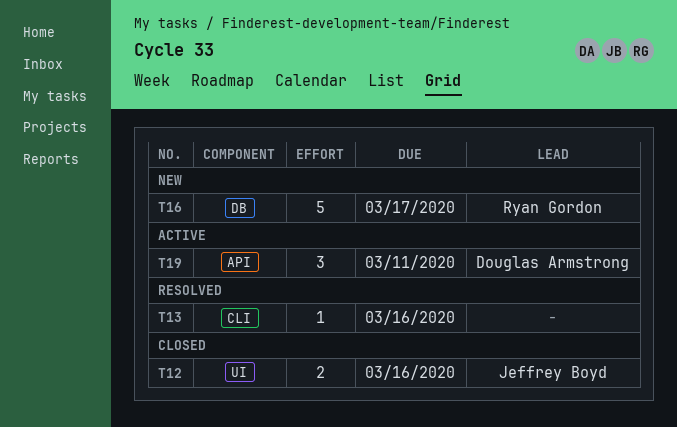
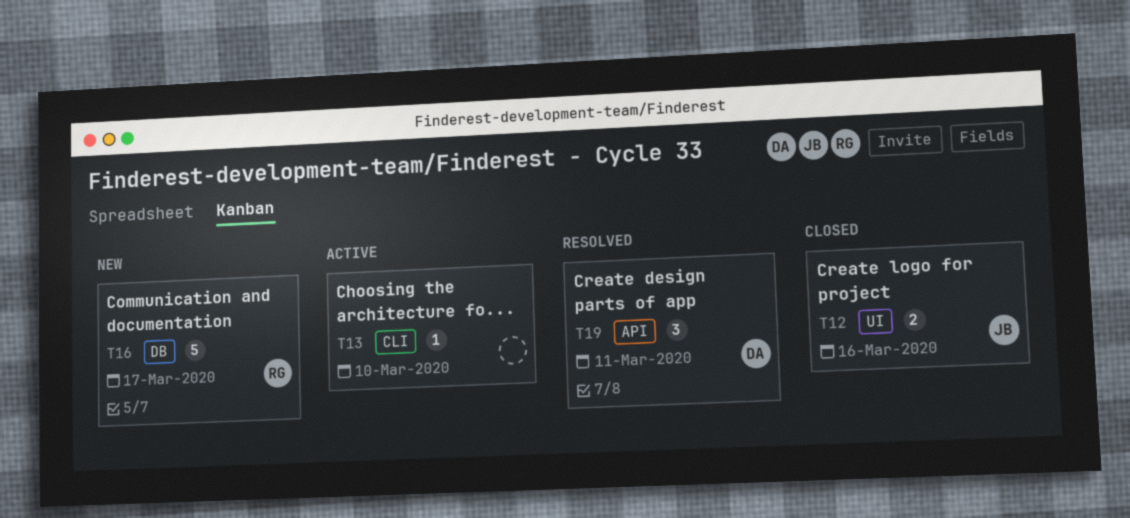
T13, status: Resolved -> Active
T13, due: Mar 16 -> Mar 10
T19, status: Active -> Resolved

